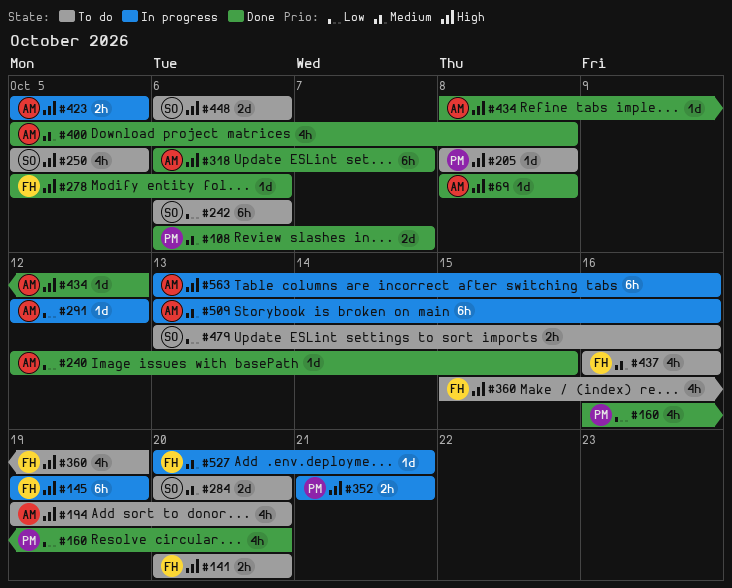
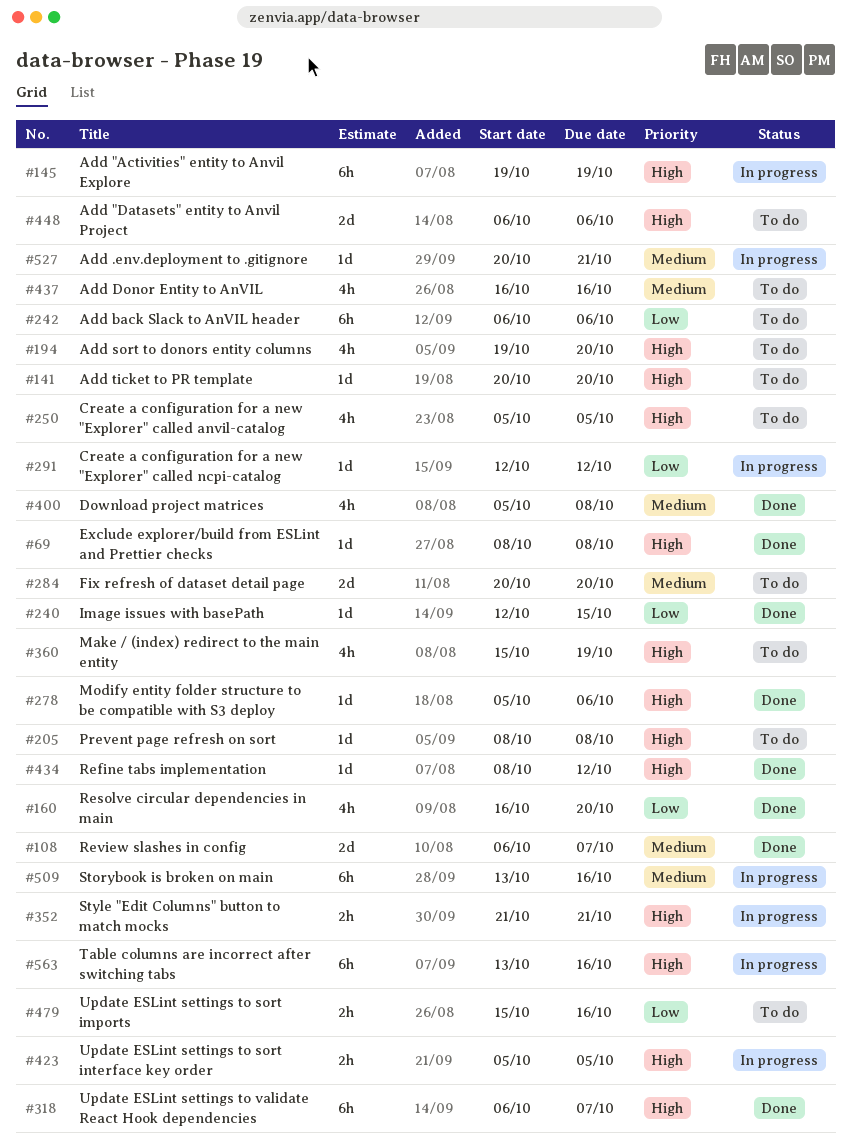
#141, estimate: 2h -> 1d
#479, start: Oct 13 -> Oct 15

